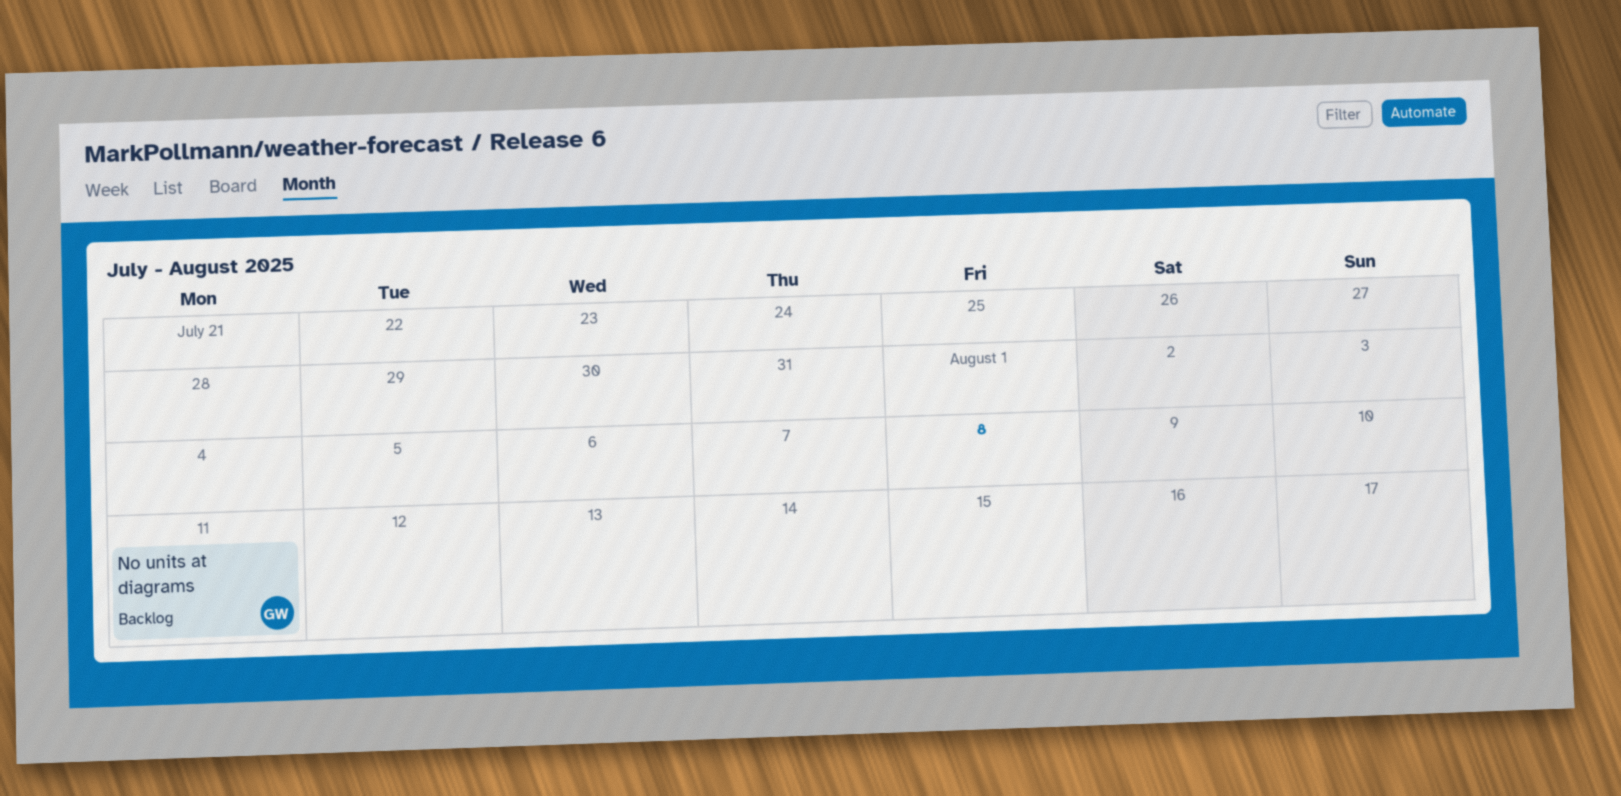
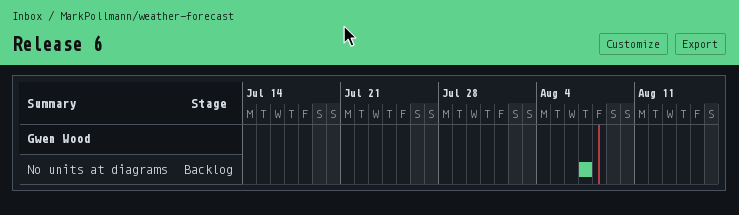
No units at diagrams, due: Aug 11 -> Aug 7

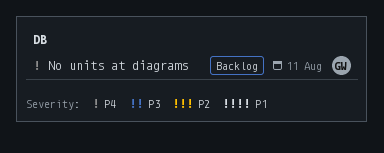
No units at diagrams, due: Aug 7 -> Aug 11

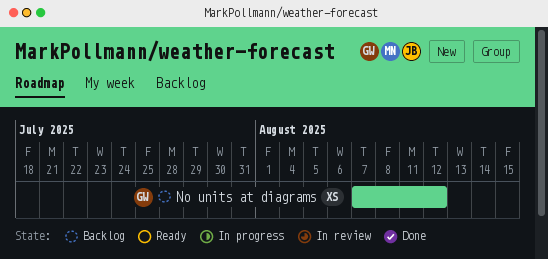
No units at diagrams, due: Aug 11 -> Aug 12

